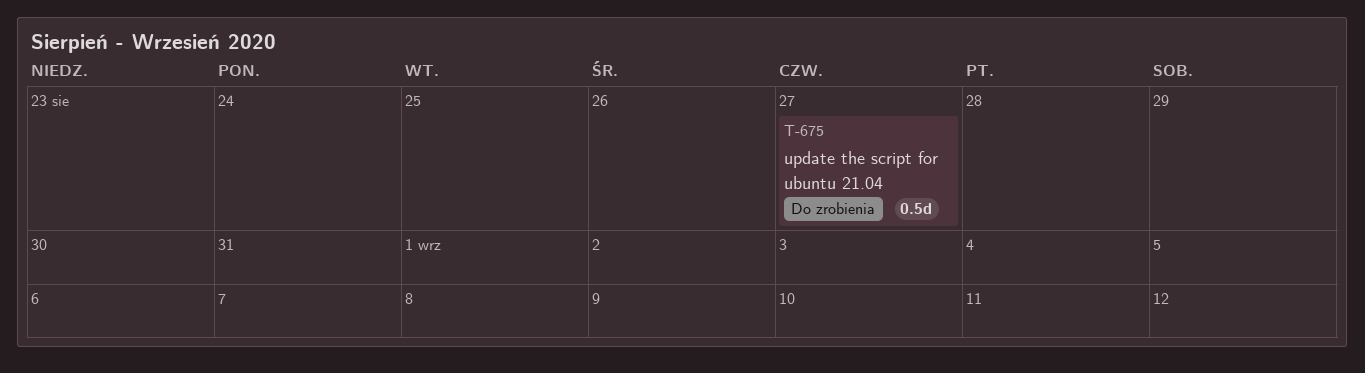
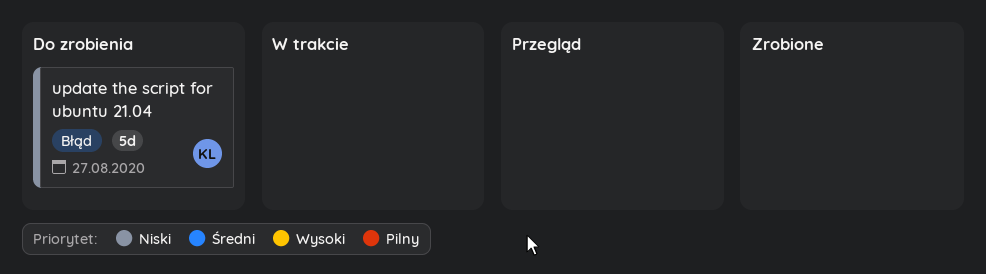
update the script for ubuntu 21.04, estimate: 0.5d -> 5d

